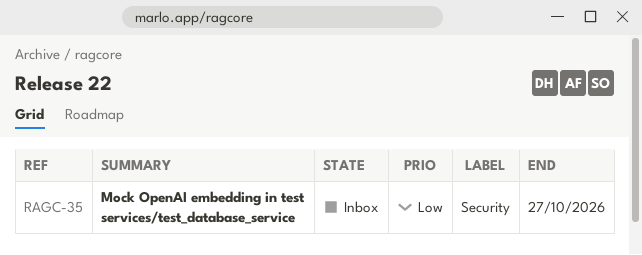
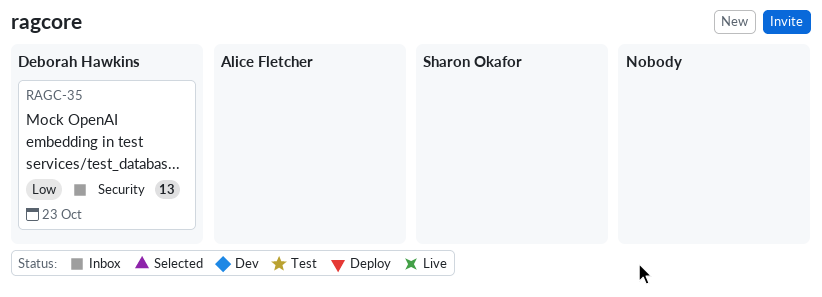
RAGC-35, due: Oct 27 -> Oct 23

